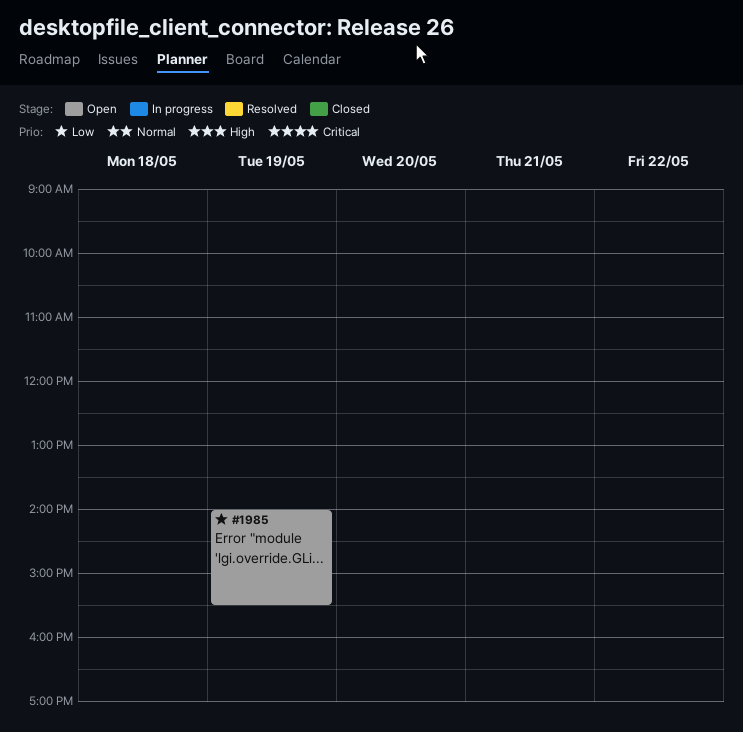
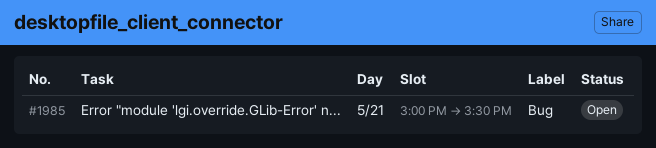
#1985, day: May 19 -> May 21
#1985, begins: 14:00 -> 15:00

